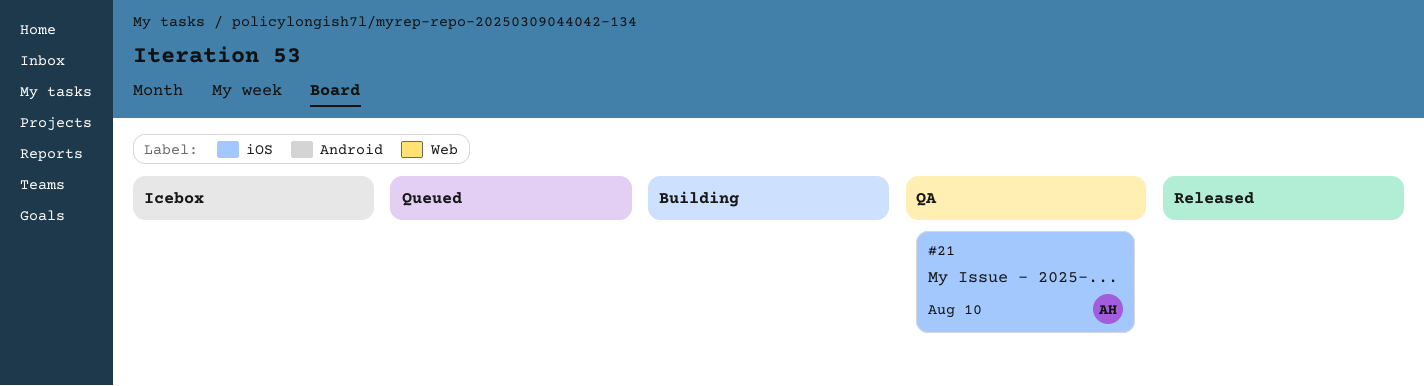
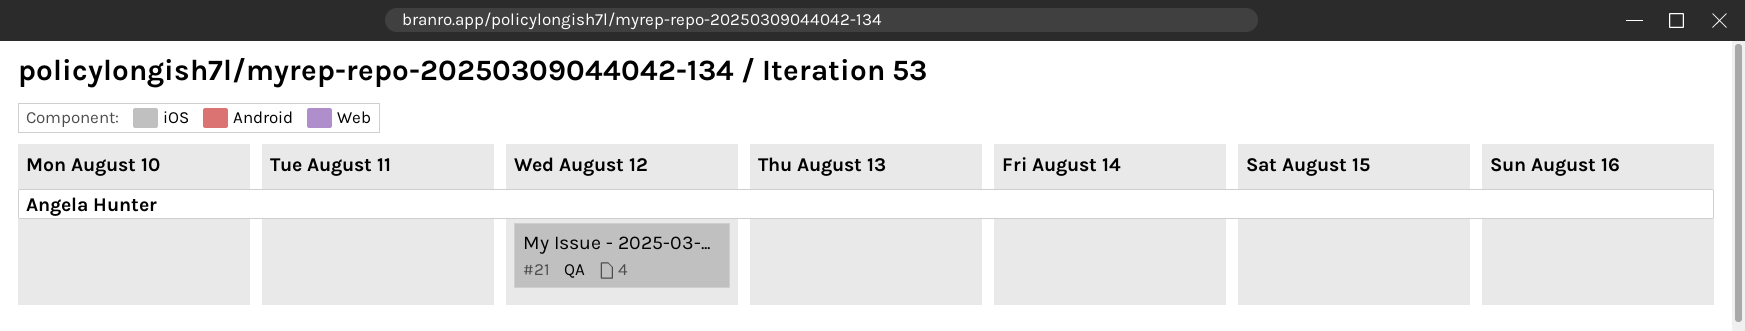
#21, due: Aug 10 -> Aug 12

